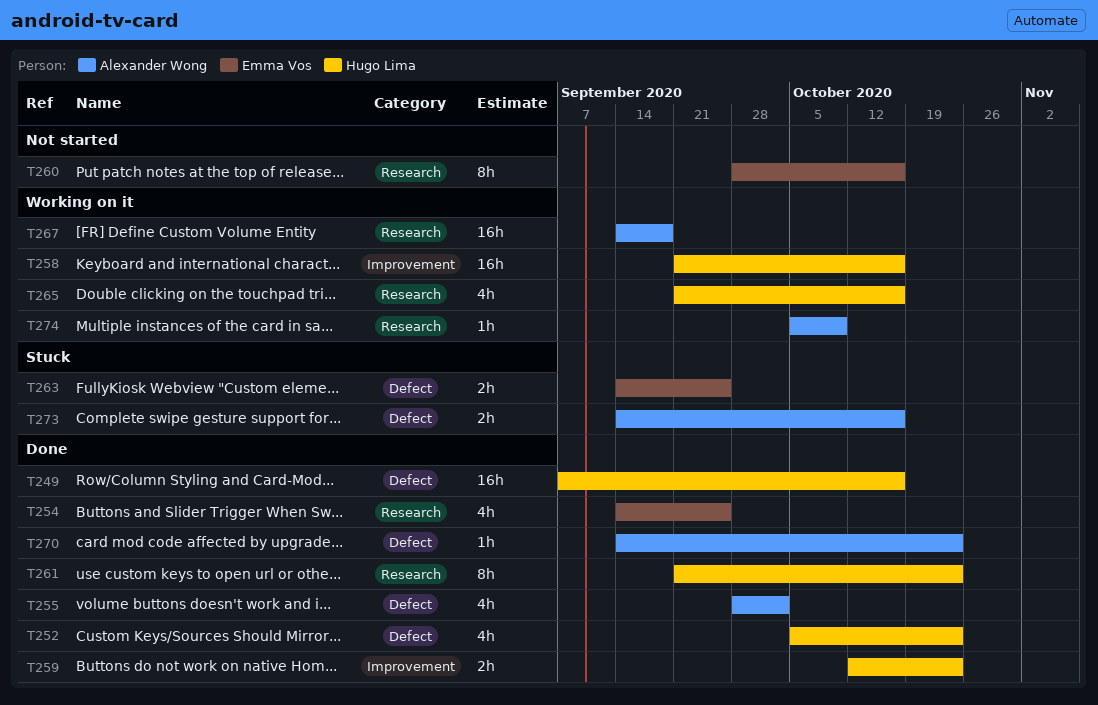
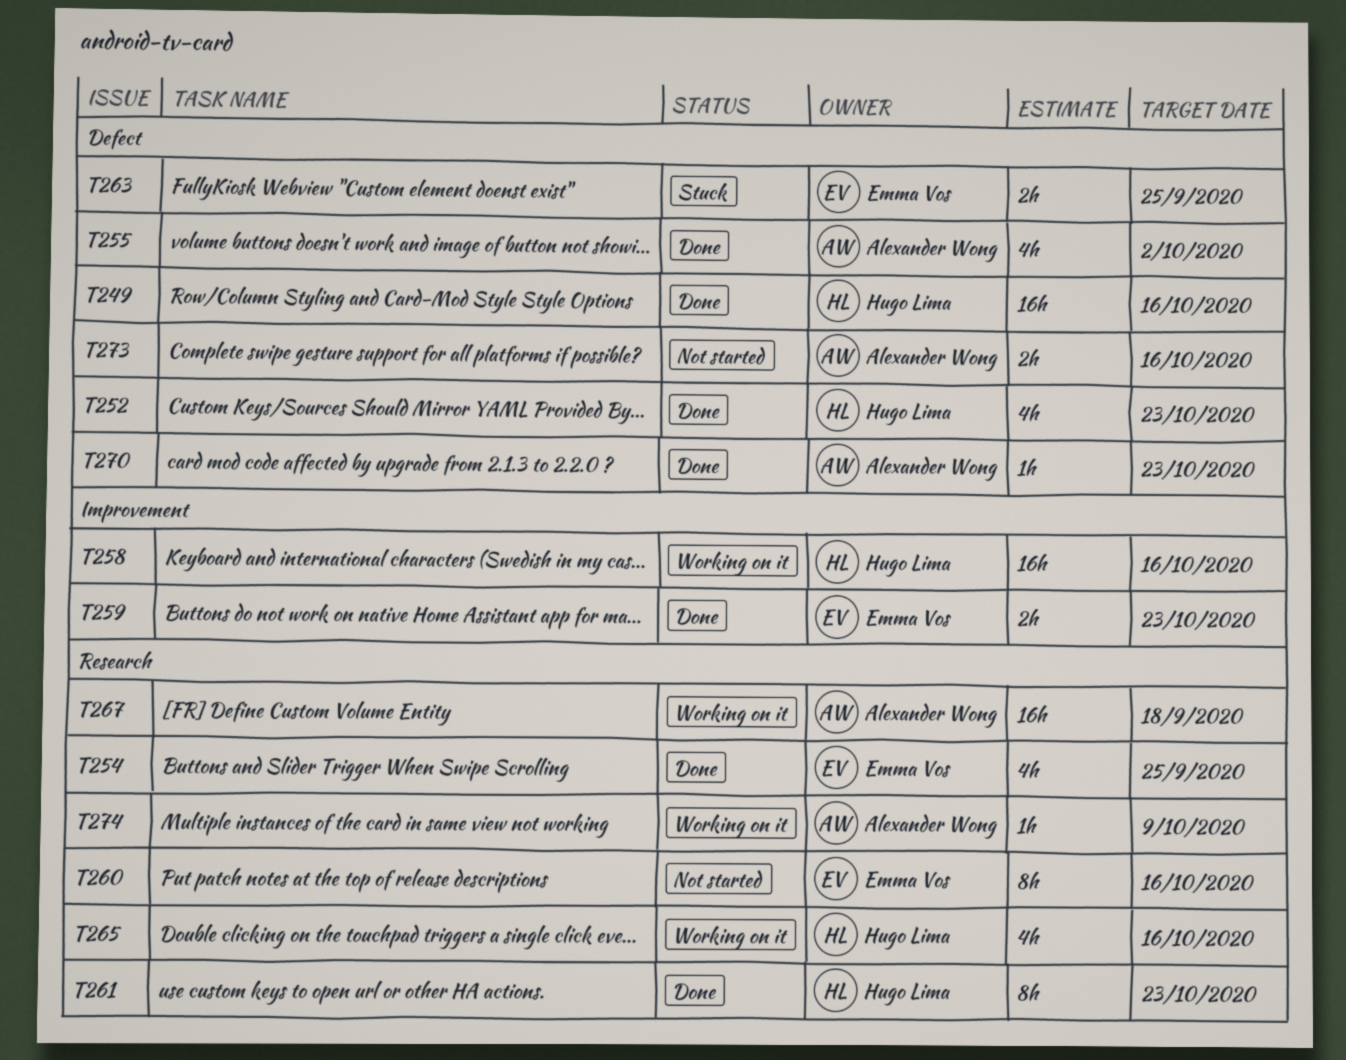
T259, owner: Hugo Lima -> Emma Vos
T273, status: Stuck -> Not started

